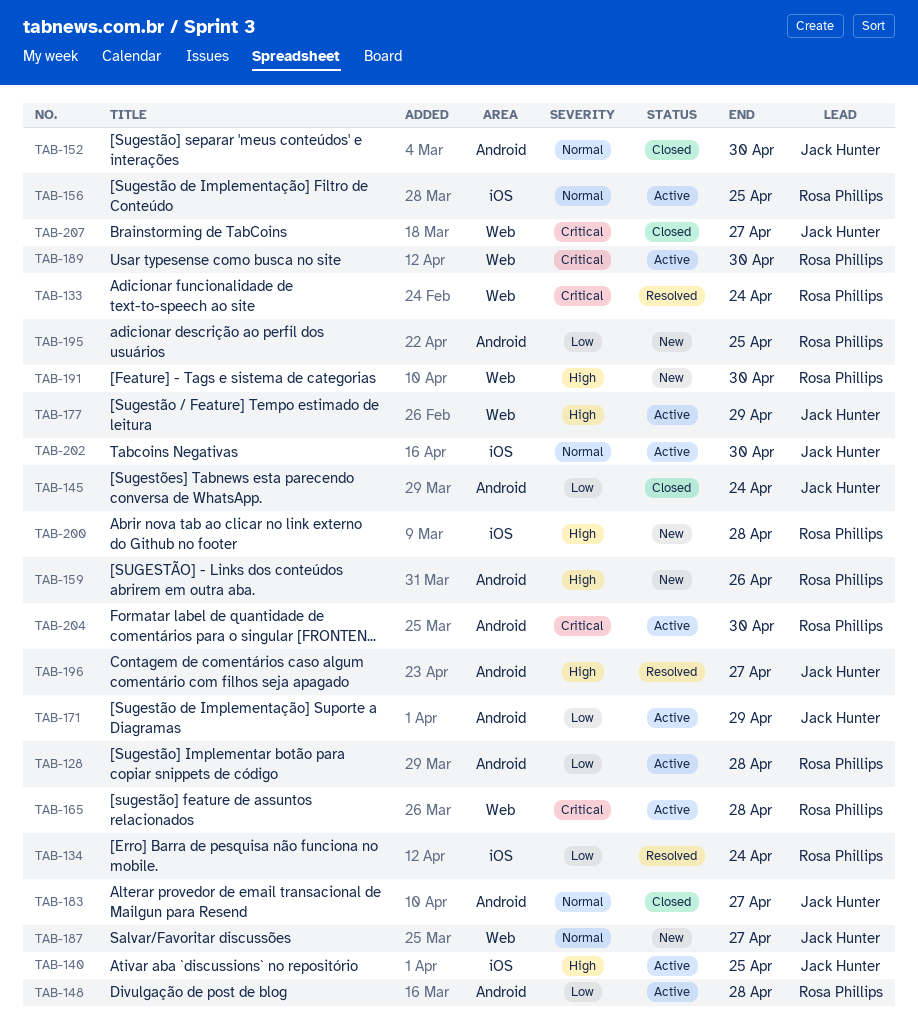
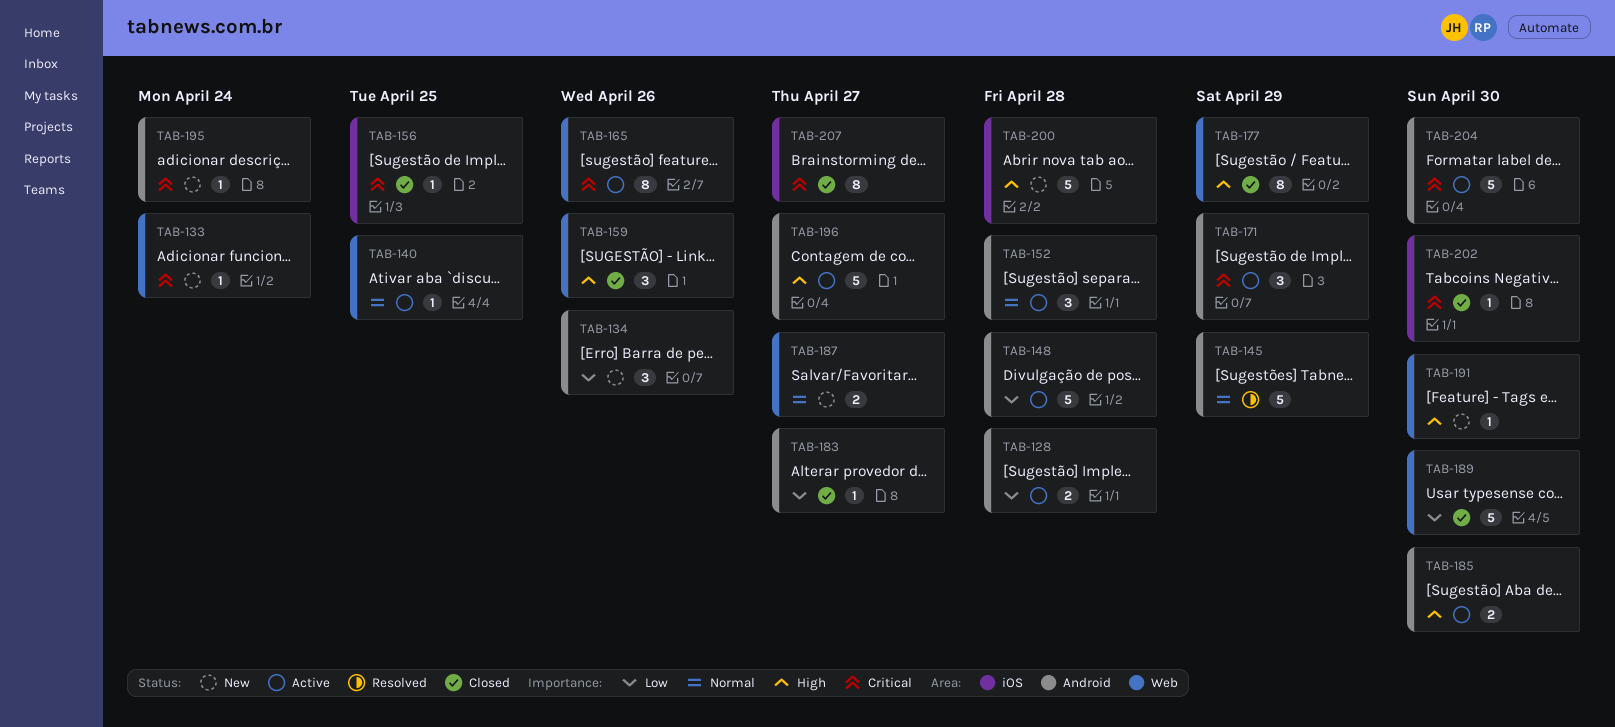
TAB-133, status: Resolved -> New
TAB-134, status: Resolved -> New
TAB-134, label: iOS -> Android
TAB-134, due: Apr 24 -> Apr 26
TAB-140, priority: High -> Normal
TAB-140, label: iOS -> Web
TAB-145, status: Closed -> Resolved
TAB-145, priority: Low -> Normal
TAB-145, due: Apr 24 -> Apr 29
TAB-152, status: Closed -> Active
TAB-152, due: Apr 30 -> Apr 28
TAB-156, status: Active -> Closed
TAB-156, priority: Normal -> Critical
TAB-159, status: New -> Closed
TAB-159, label: Android -> Web
TAB-165, due: Apr 28 -> Apr 26
TAB-171, priority: Low -> Critical
TAB-177, status: Active -> Closed
TAB-183, priority: Normal -> Low
TAB-185: none -> present
TAB-189, status: Active -> Closed
TAB-189, priority: Critical -> Low
TAB-195, priority: Low -> Critical
TAB-195, due: Apr 25 -> Apr 24
TAB-196, status: Resolved -> Active
TAB-202, status: Active -> Closed
TAB-202, priority: Normal -> Critical
TAB-207, label: Web -> iOS

